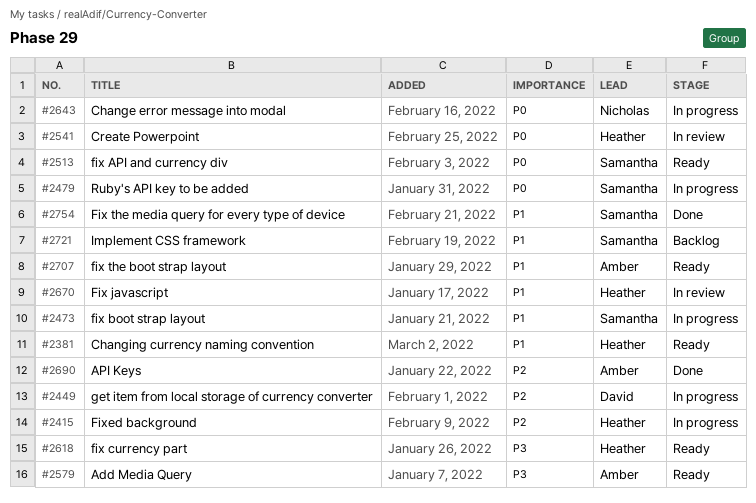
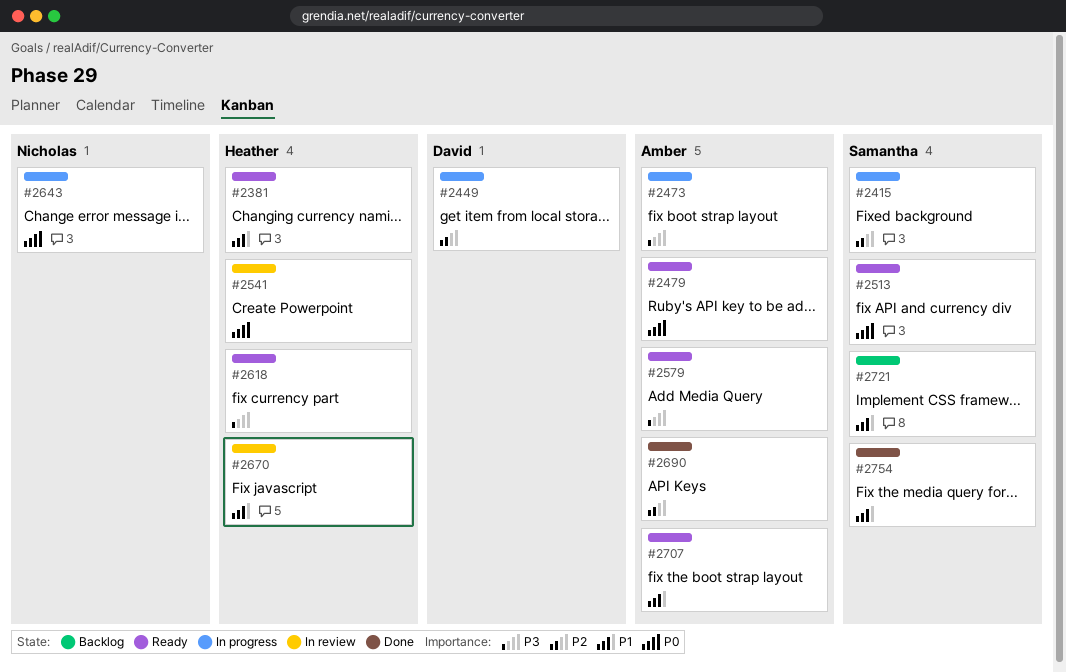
#2415, owner: Heather -> Samantha
#2473, owner: Samantha -> Amber
#2473, priority: P1 -> P3
#2479, status: In progress -> Ready
#2479, owner: Samantha -> Amber

